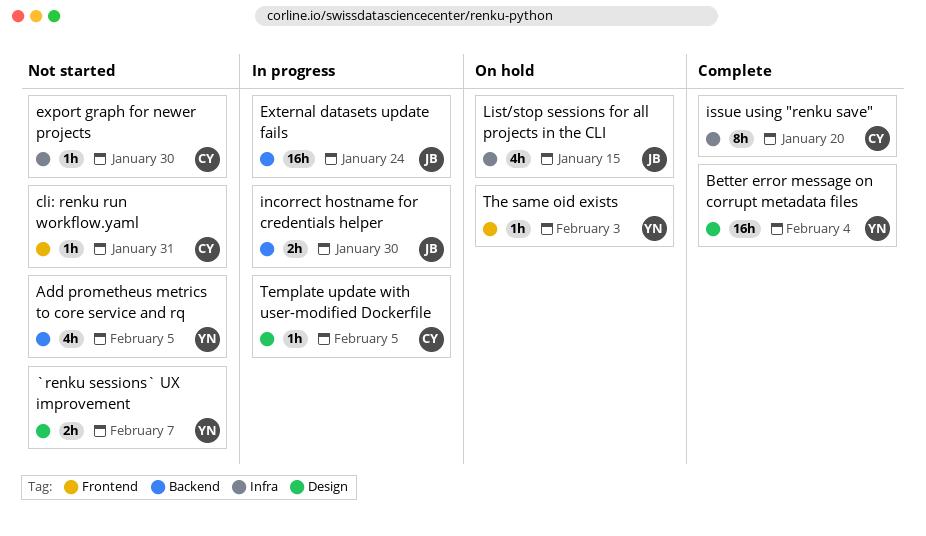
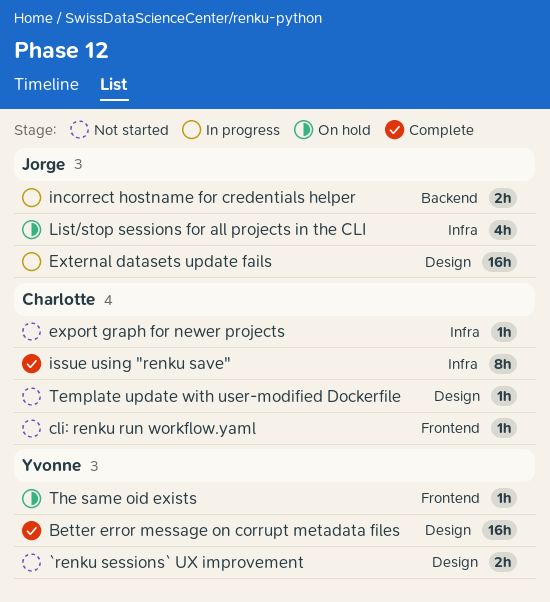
Add prometheus metrics to core service and rq: present -> none
External datasets update fails, label: Backend -> Design
Template update with user-modified Dockerfile, status: In progress -> Not started

